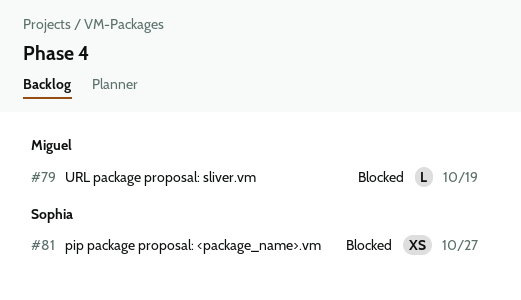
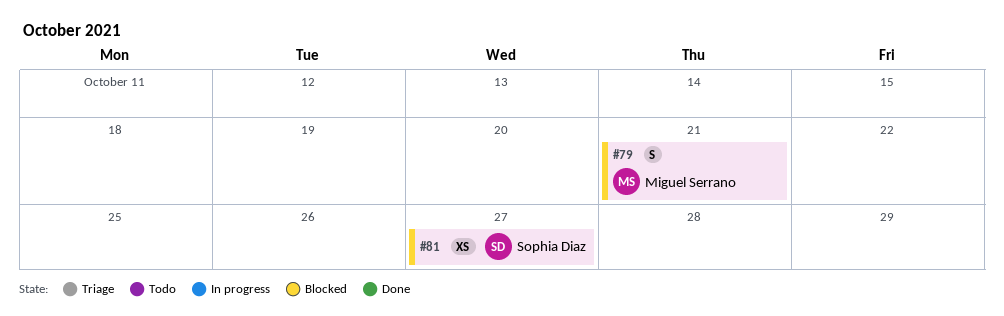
#79, estimate: L -> S
#79, due: Oct 19 -> Oct 21

